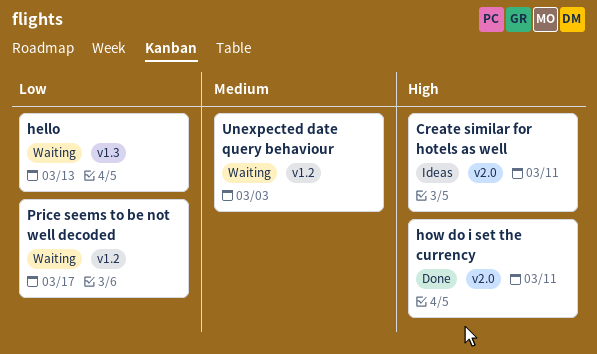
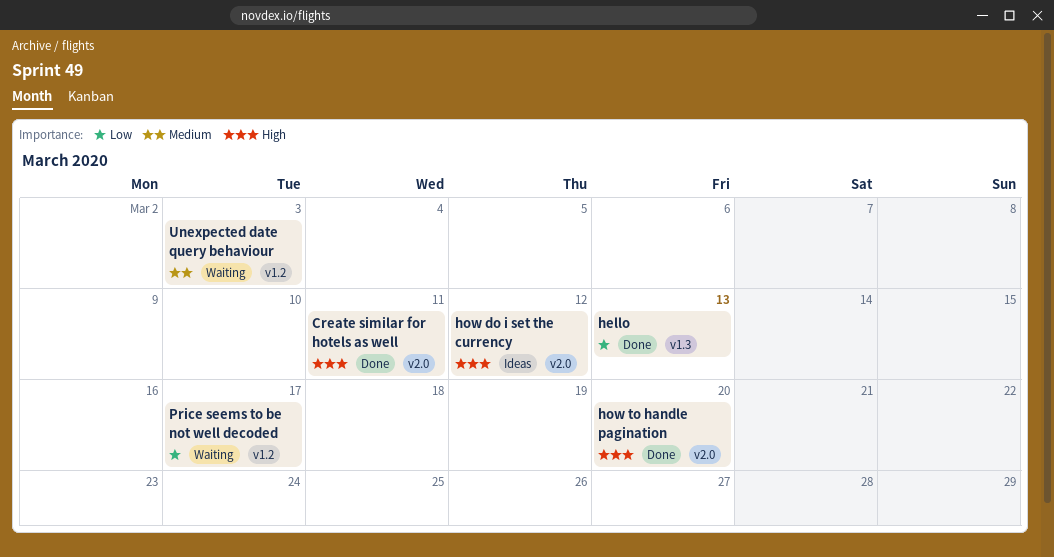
Create similar for hotels as well, status: Ideas -> Done
hello, status: Waiting -> Done
how do i set the currency, status: Done -> Ideas
how do i set the currency, due: Mar 11 -> Mar 12
how to handle pagination: none -> present

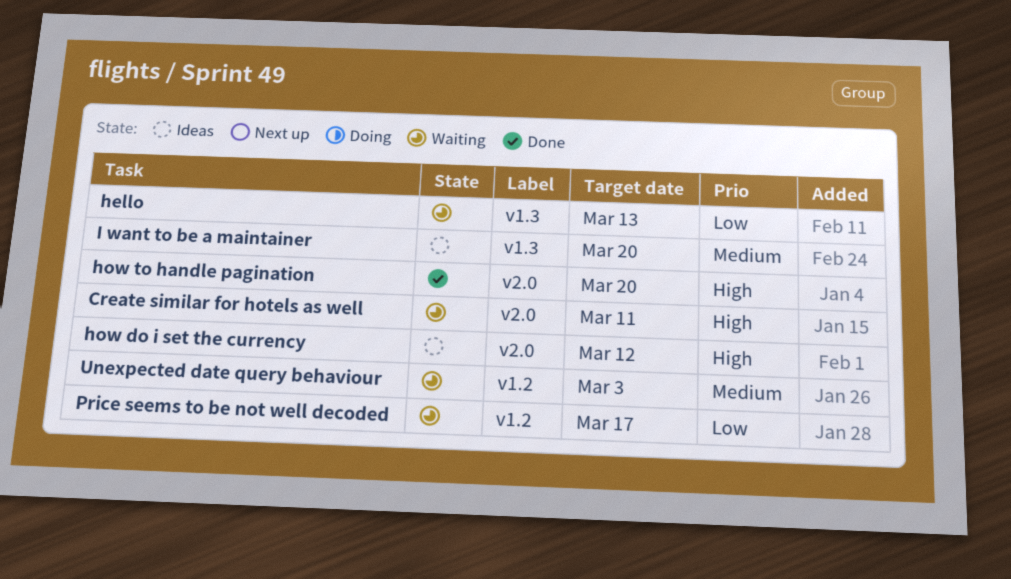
Create similar for hotels as well, status: Done -> Waiting
hello, status: Done -> Waiting
I want to be a maintainer: none -> present

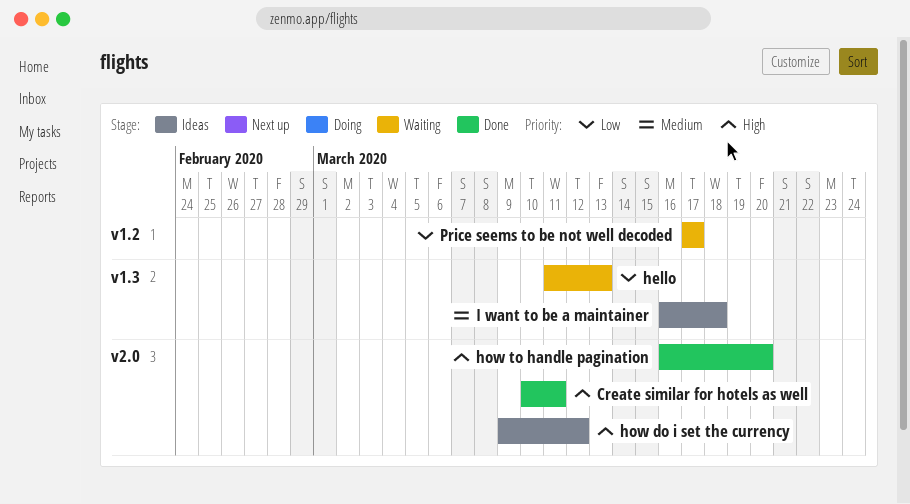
Create similar for hotels as well, status: Waiting -> Done
I want to be a maintainer, due: Mar 20 -> Mar 18
Unexpected date query behaviour: present -> none

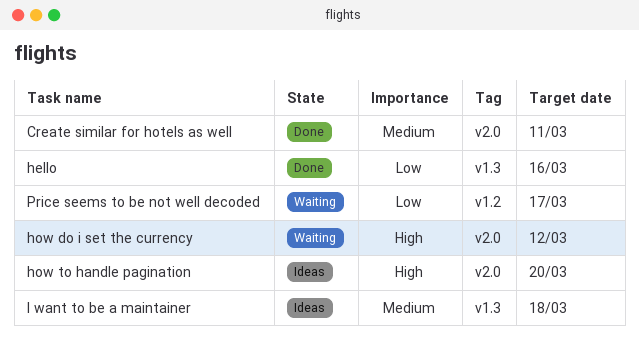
Create similar for hotels as well, priority: High -> Medium
hello, status: Waiting -> Done
hello, due: Mar 13 -> Mar 16
how do i set the currency, status: Ideas -> Waiting
how to handle pagination, status: Done -> Ideas

